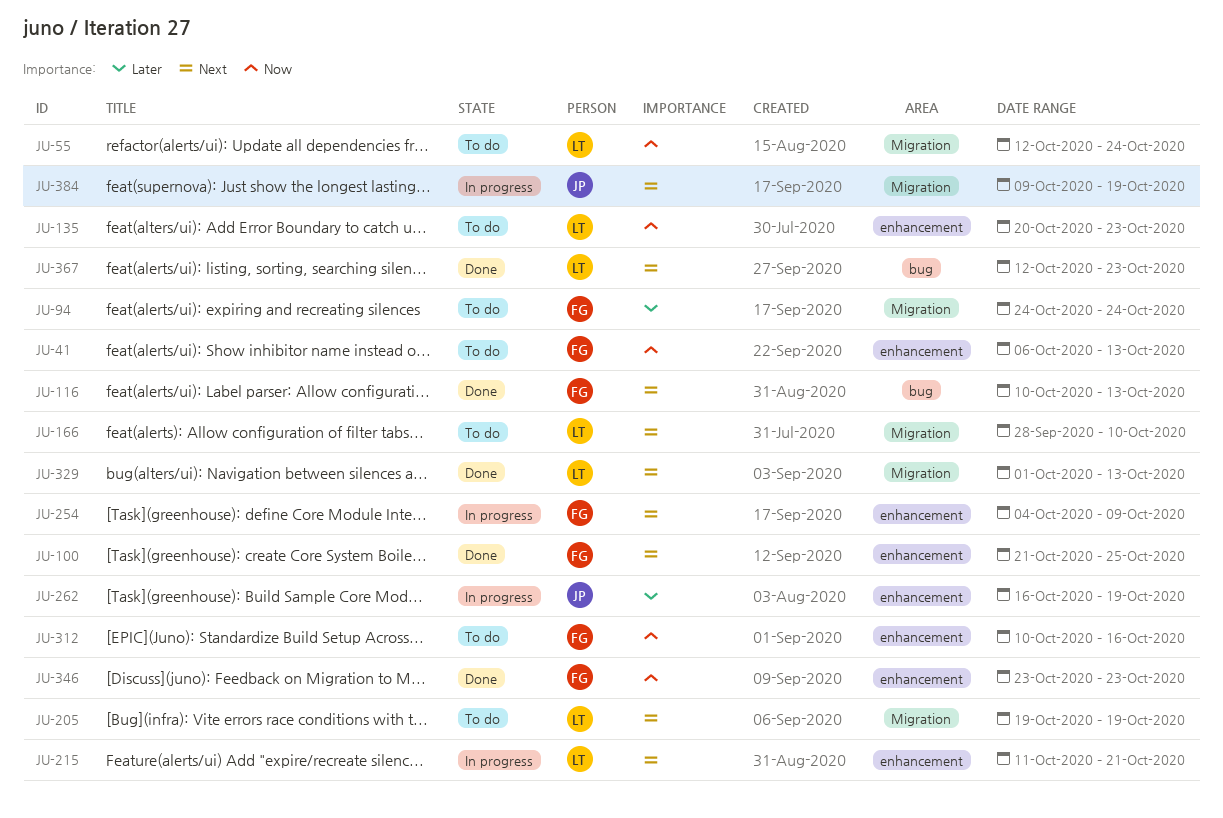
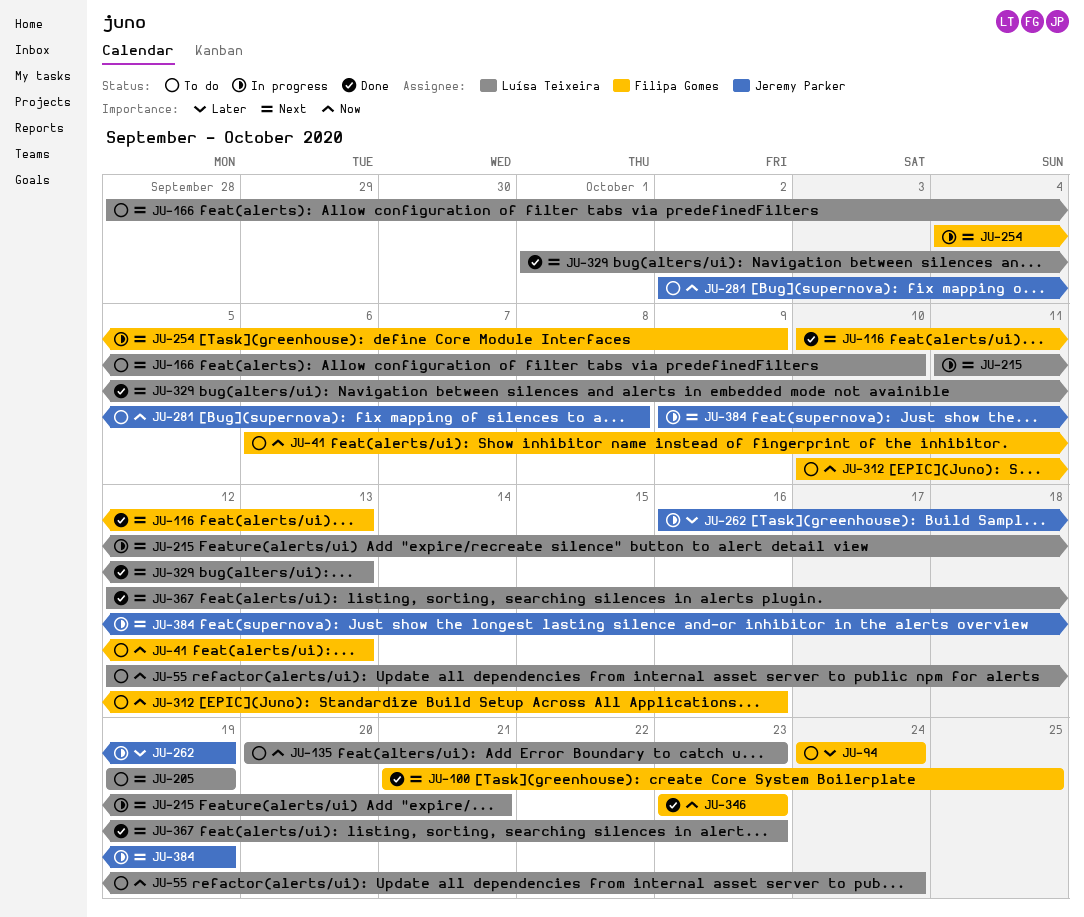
JU-281: none -> present

